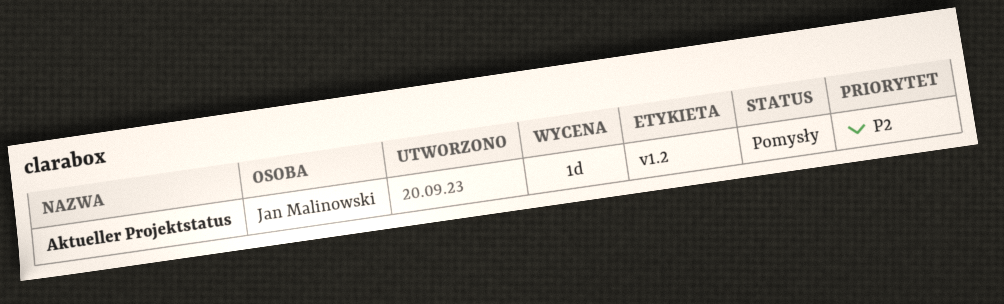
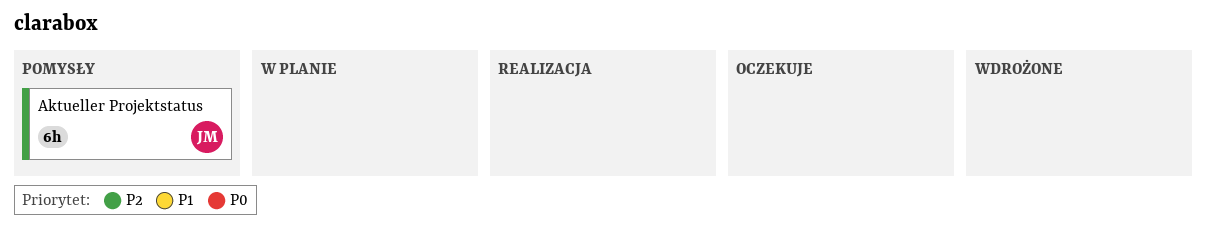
Aktueller Projektstatus, estimate: 1d -> 6h

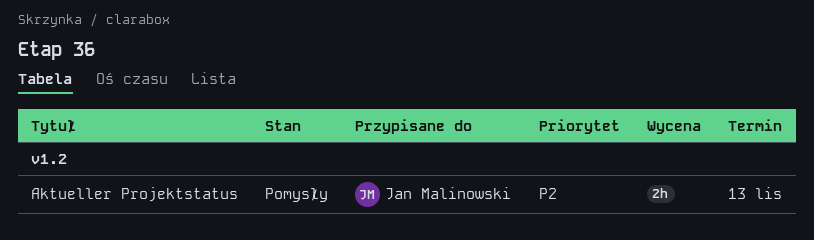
Aktueller Projektstatus, estimate: 6h -> 2h

